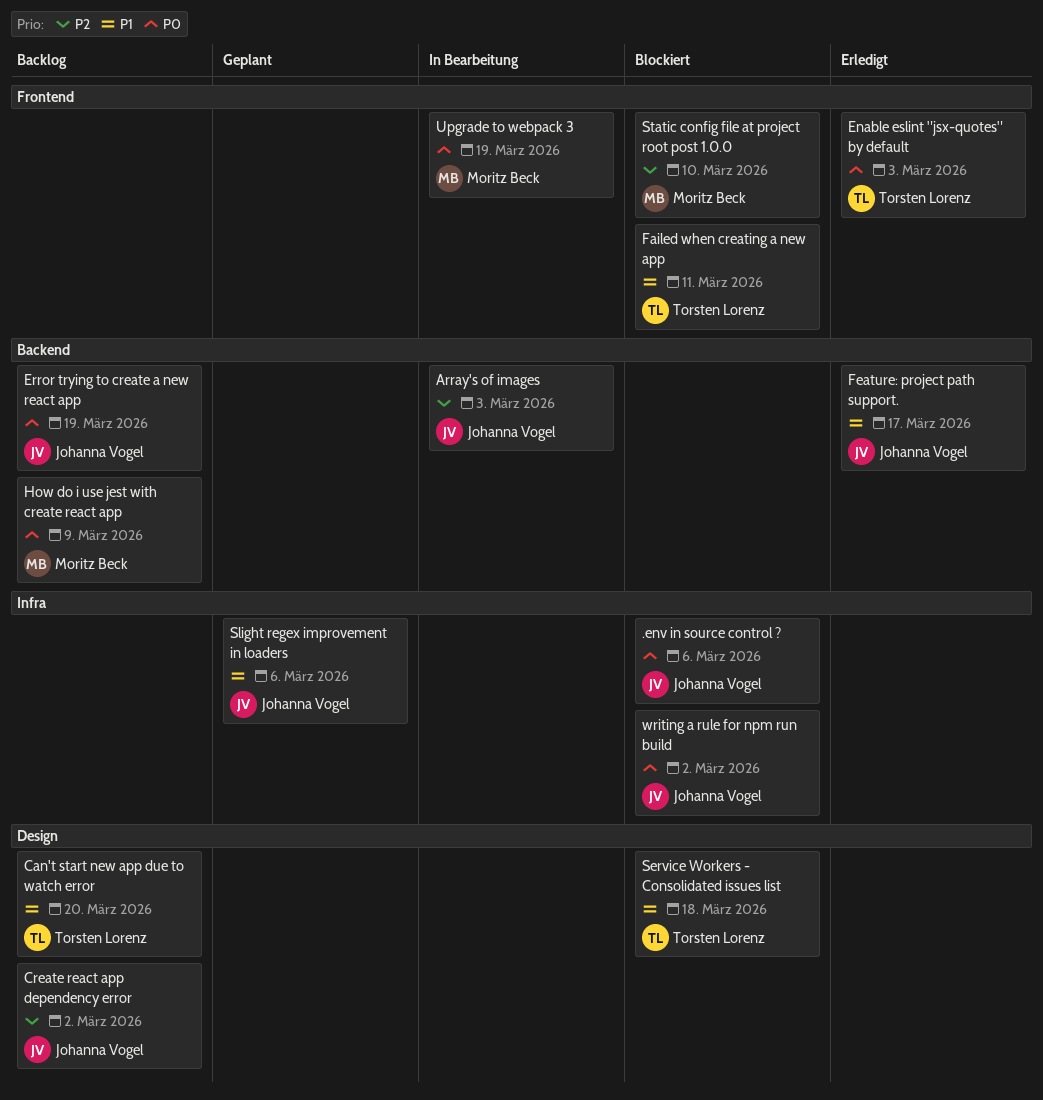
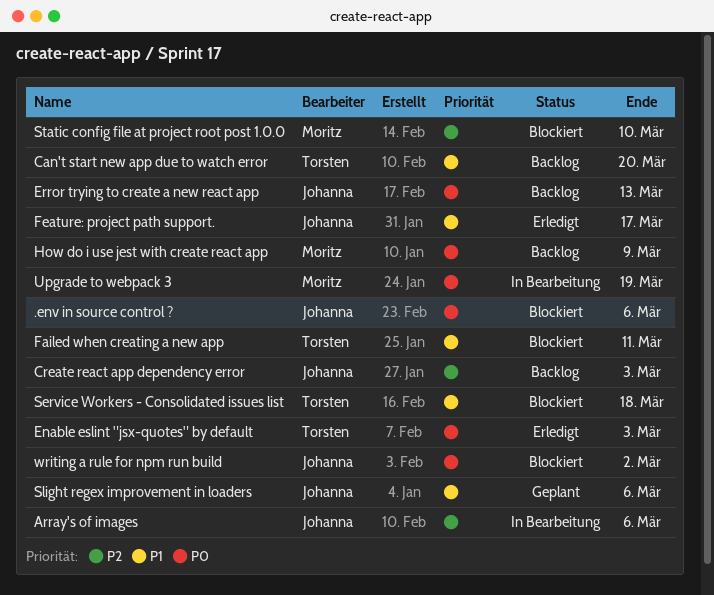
Array's of images, due: Mar 3 -> Mar 6
Create react app dependency error, due: Mar 2 -> Mar 3
Error trying to create a new react app, due: Mar 19 -> Mar 13

